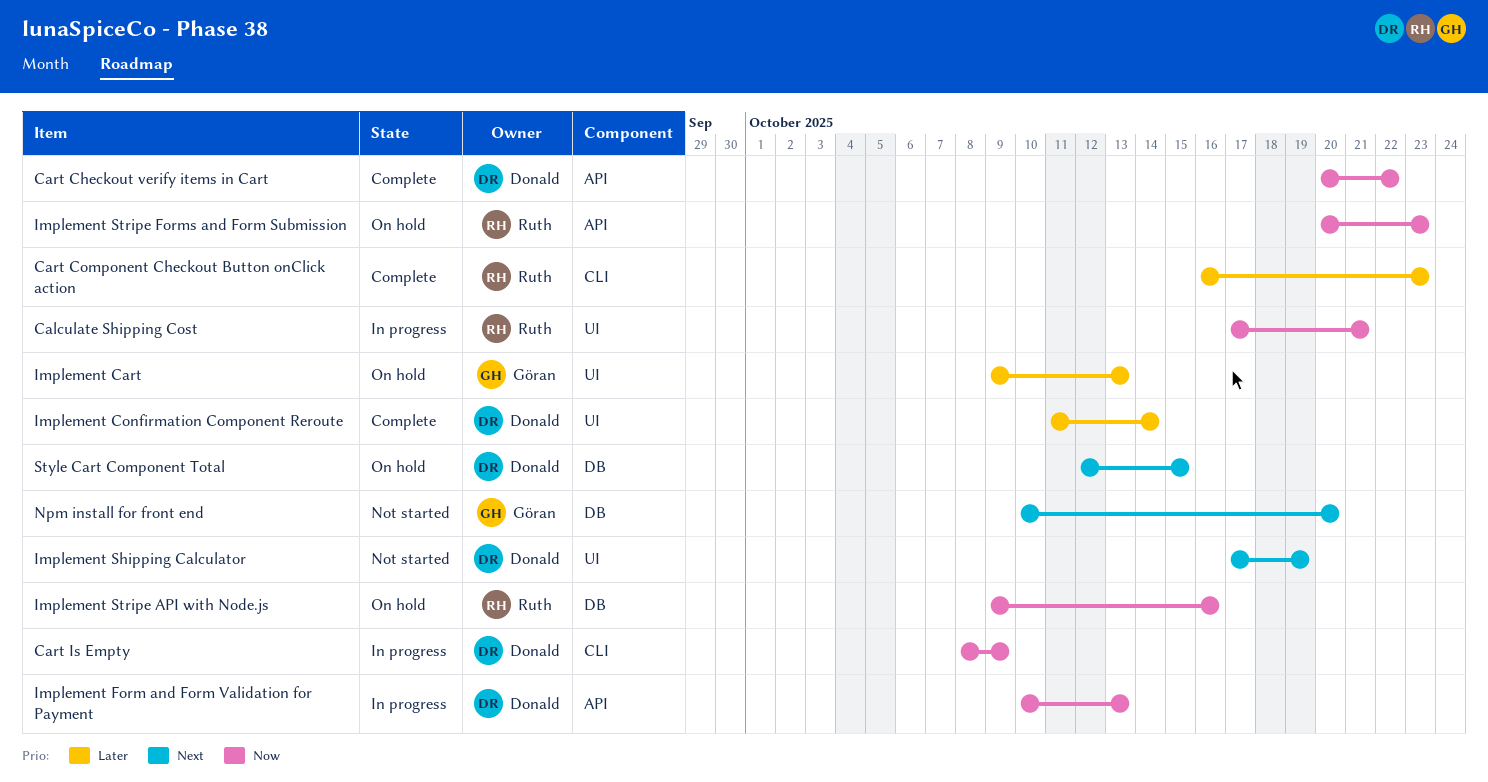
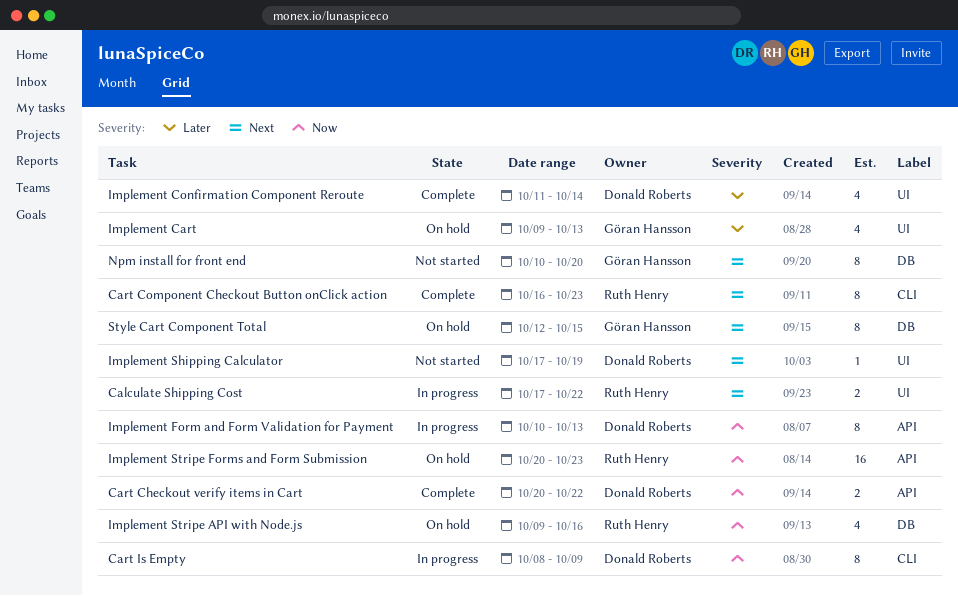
Calculate Shipping Cost, priority: Now -> Next
Calculate Shipping Cost, due: Oct 21 -> Oct 22
Cart Component Checkout Button onClick action, priority: Later -> Next
Style Cart Component Total, owner: Donald Roberts -> Göran Hansson

